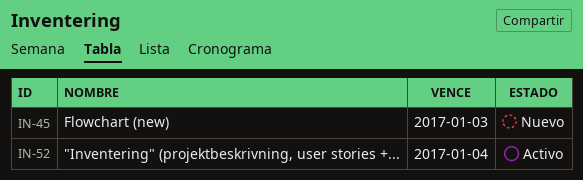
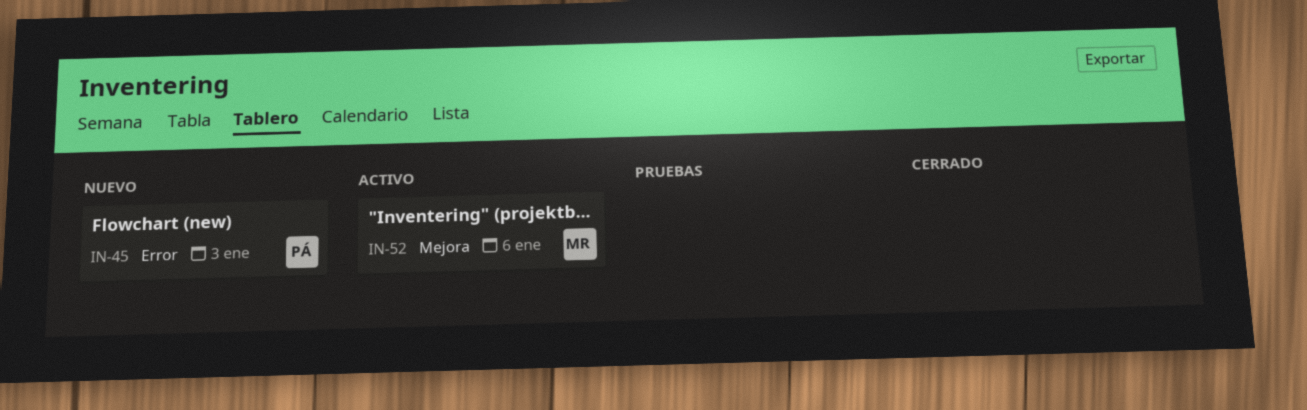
IN-52, due: Jan 4 -> Jan 6

